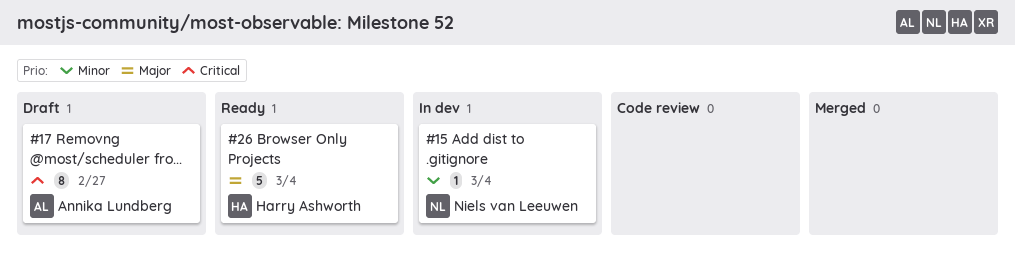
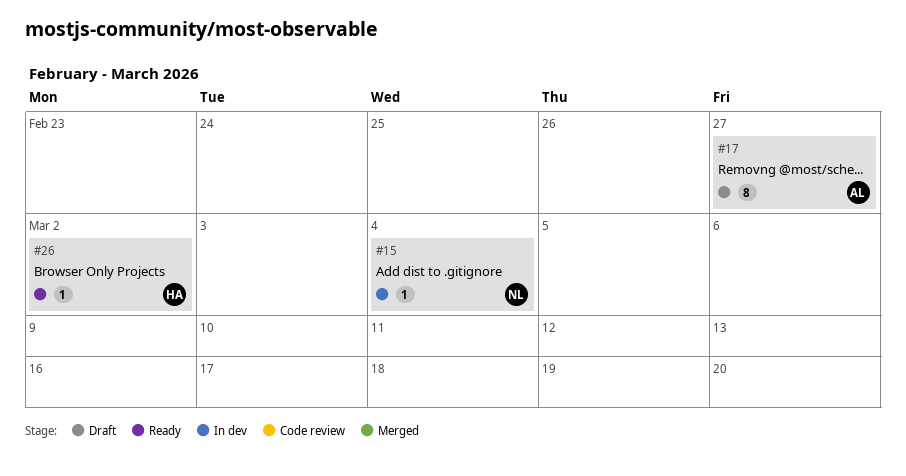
#26, estimate: 5 -> 1
#26, due: Mar 4 -> Mar 2

